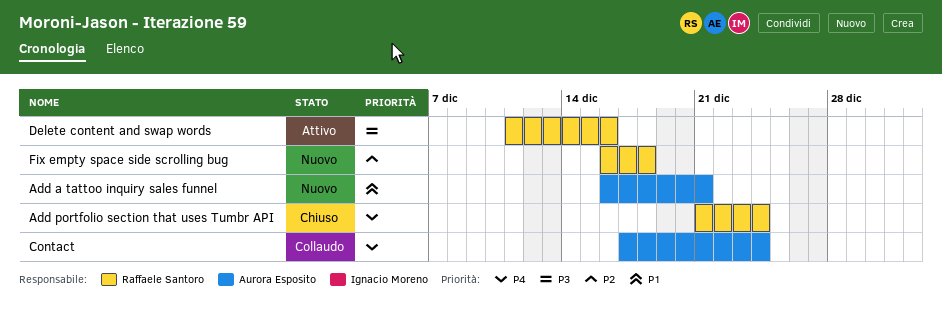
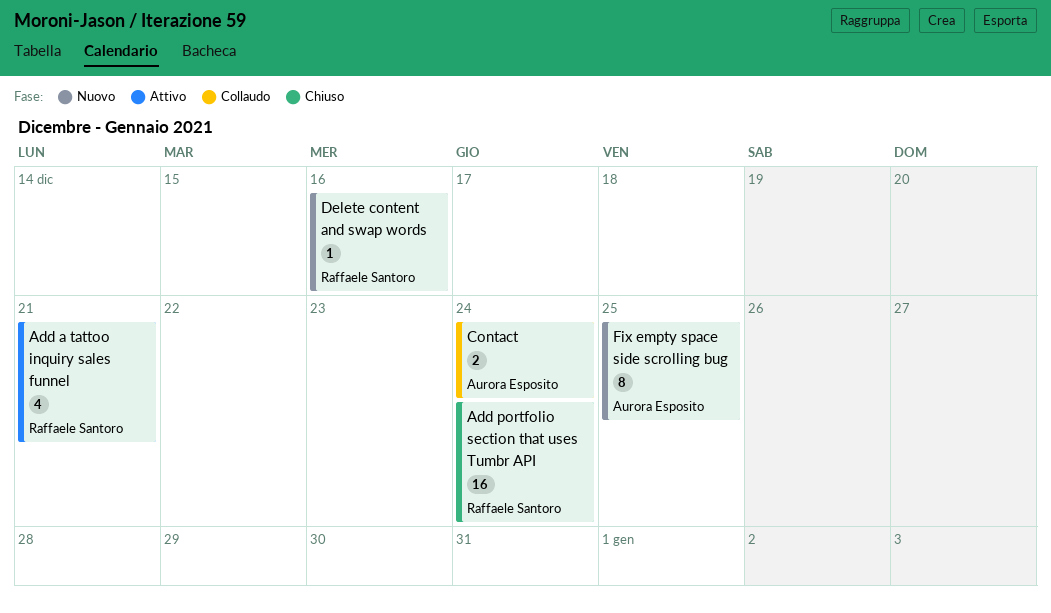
Add a tattoo inquiry sales funnel, status: Nuovo -> Attivo
Add a tattoo inquiry sales funnel, owner: Aurora Esposito -> Raffaele Santoro
Delete content and swap words, status: Attivo -> Nuovo
Fix empty space side scrolling bug, owner: Raffaele Santoro -> Aurora Esposito
Fix empty space side scrolling bug, due: Dec 18 -> Dec 25

